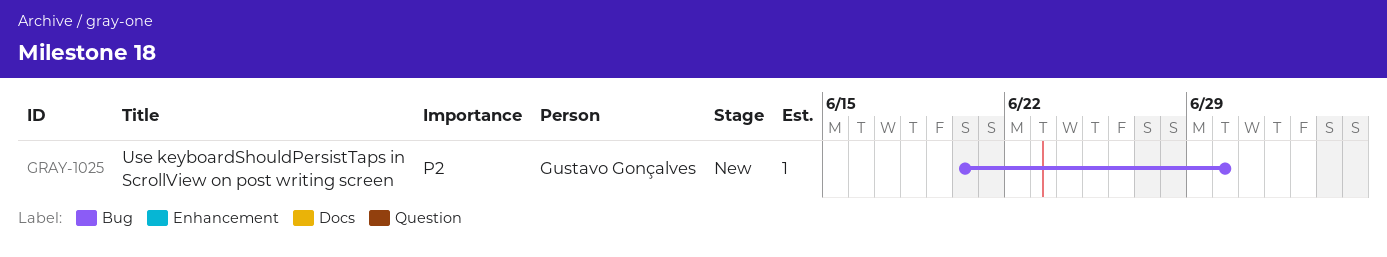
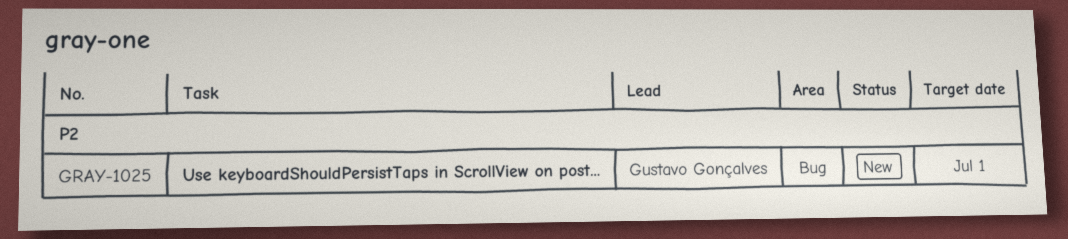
GRAY-1025, due: Jun 30 -> Jul 1

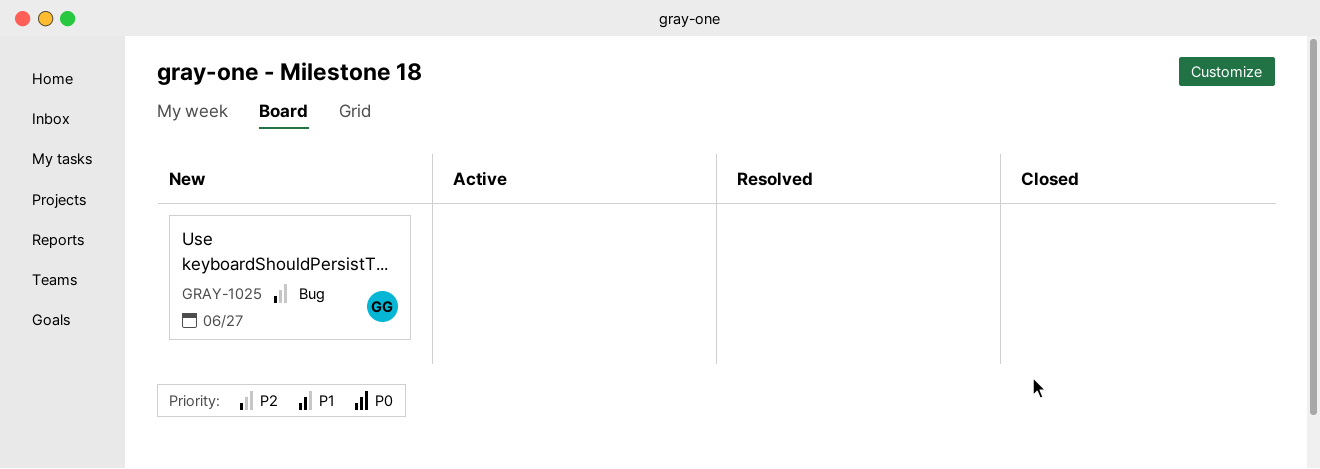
GRAY-1025, due: Jul 1 -> Jun 27

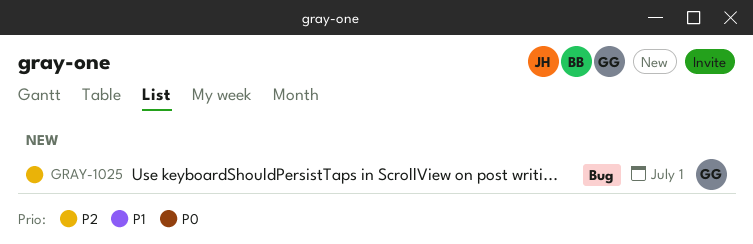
GRAY-1025, due: Jun 27 -> Jul 1

